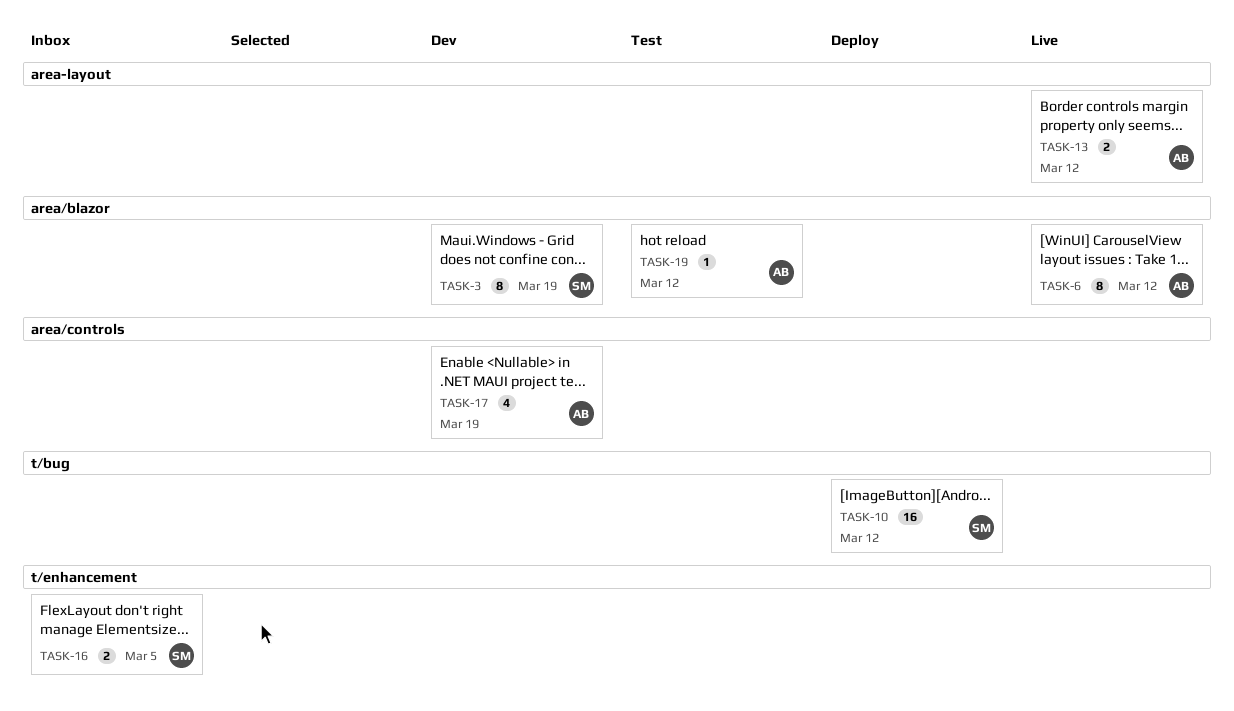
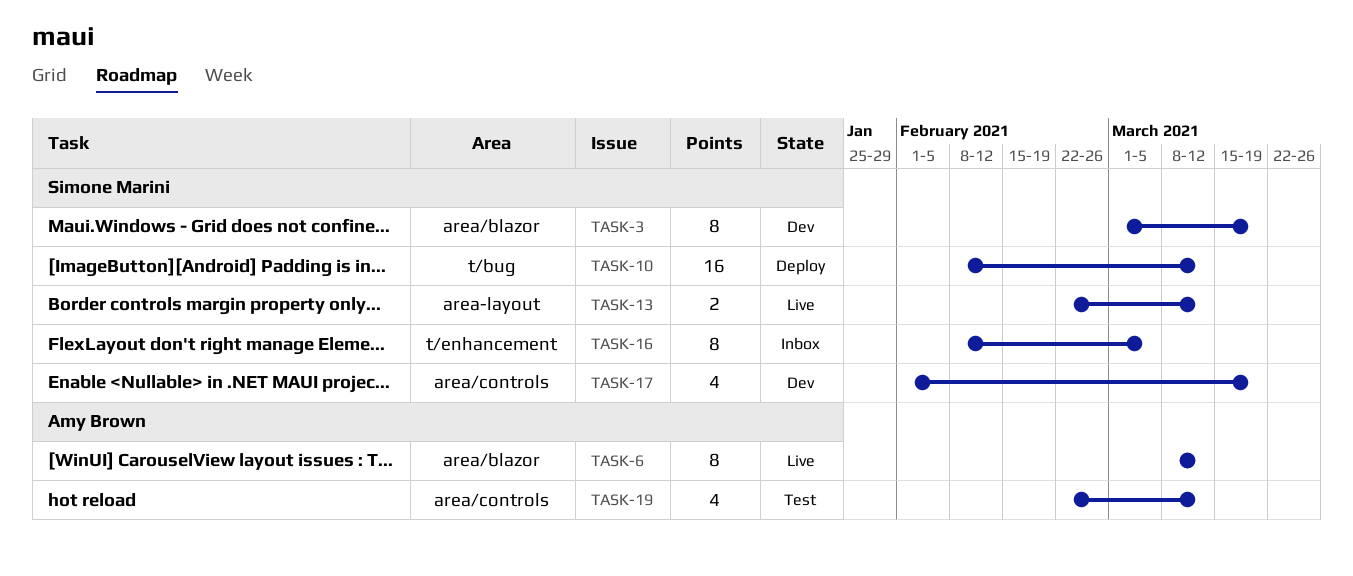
TASK-13, owner: Amy Brown -> Simone Marini
TASK-16, estimate: 2 -> 8
TASK-17, owner: Amy Brown -> Simone Marini
TASK-19, label: area/blazor -> area/controls
TASK-19, estimate: 1 -> 4

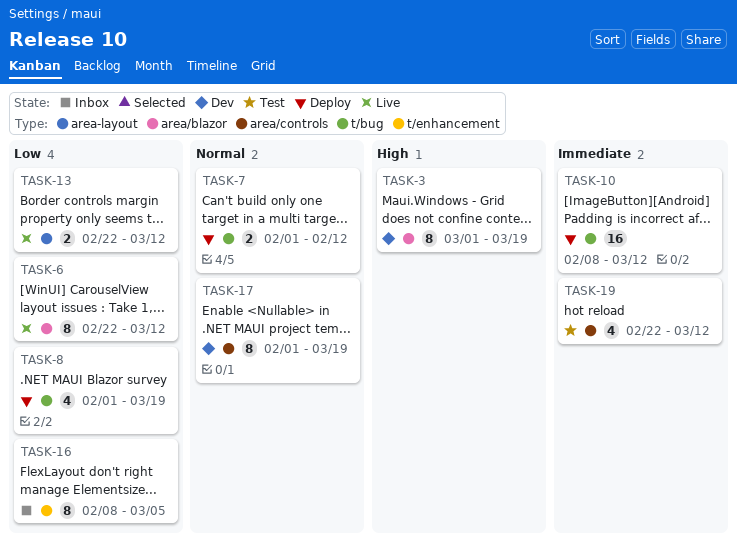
TASK-6, start: Mar 8 -> Feb 22
TASK-7: none -> present
TASK-8: none -> present
TASK-17, estimate: 4 -> 8

